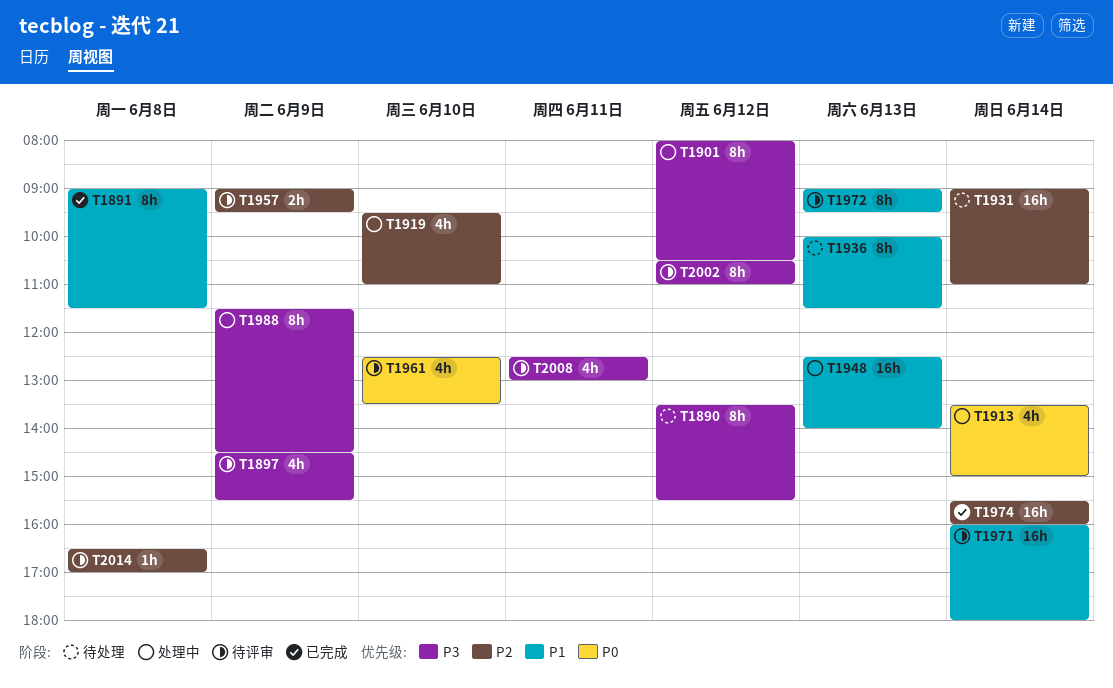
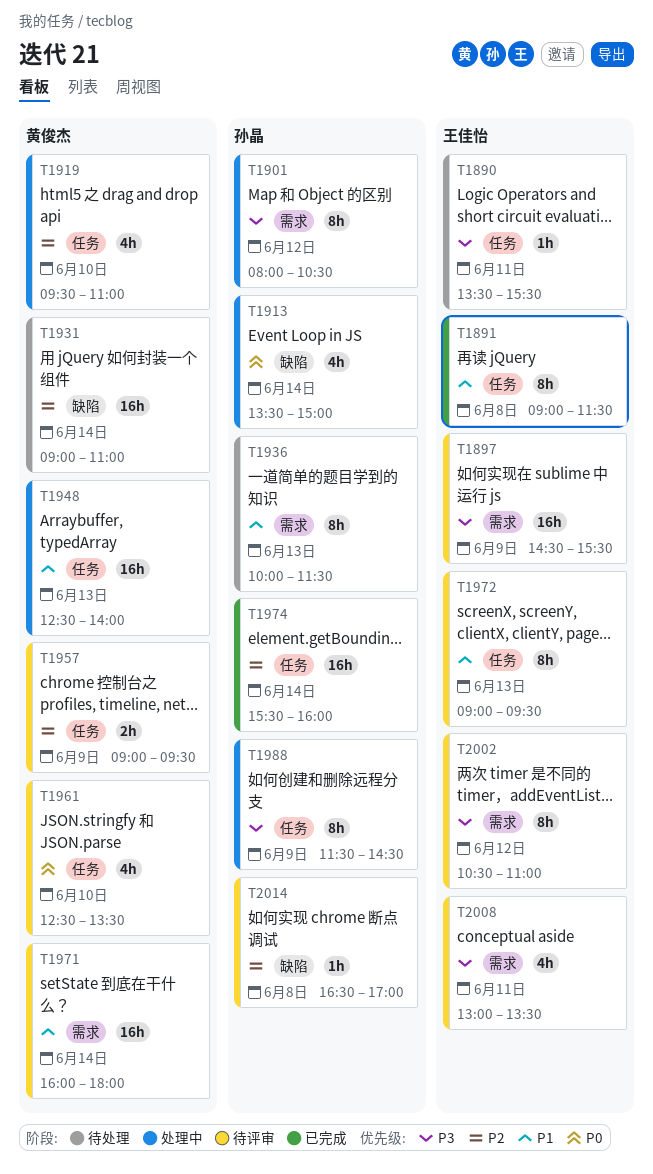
T1890, estimate: 8h -> 1h
T1890, day: Jun 12 -> Jun 11
T1897, estimate: 4h -> 16h
T2008, begins: 12:30 -> 13:00
T2008, ends: 13:00 -> 13:30

